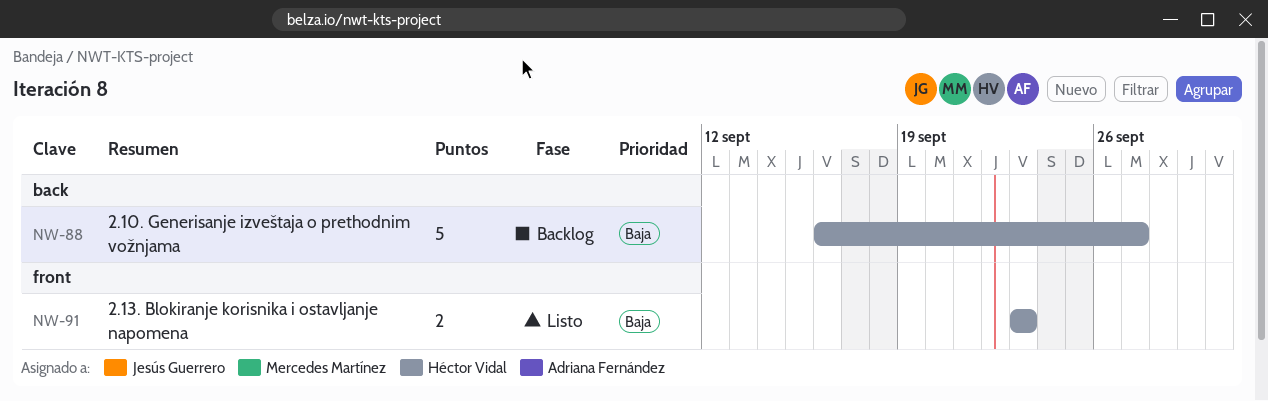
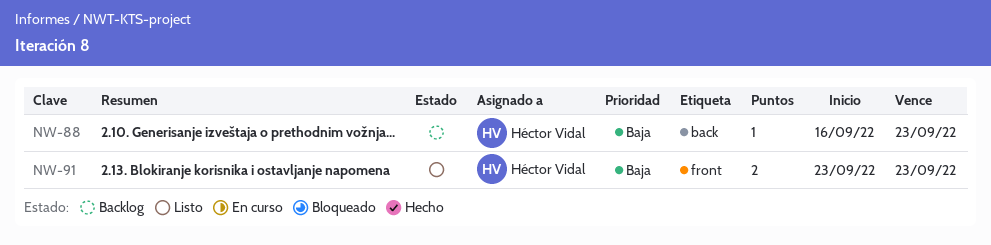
NW-88, estimate: 5 -> 1
NW-88, due: Sep 27 -> Sep 23

